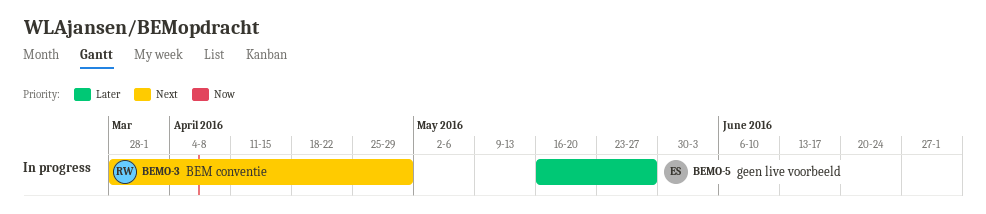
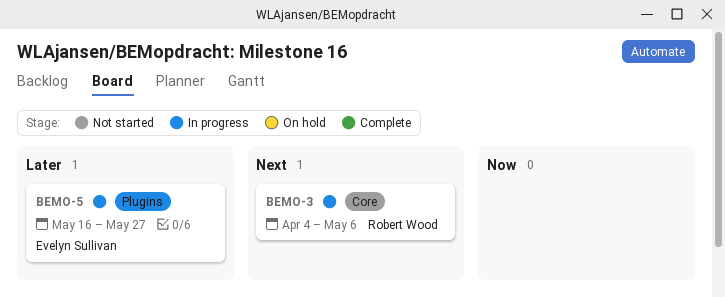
BEMO-3, start: Mar 28 -> Apr 4
BEMO-3, due: Apr 29 -> May 6

